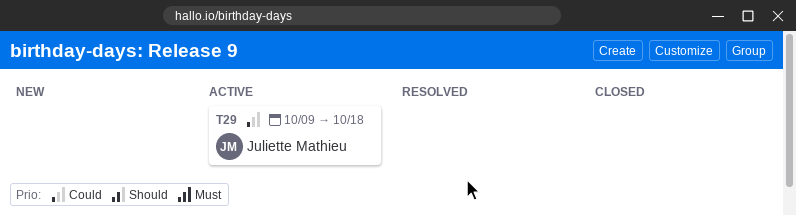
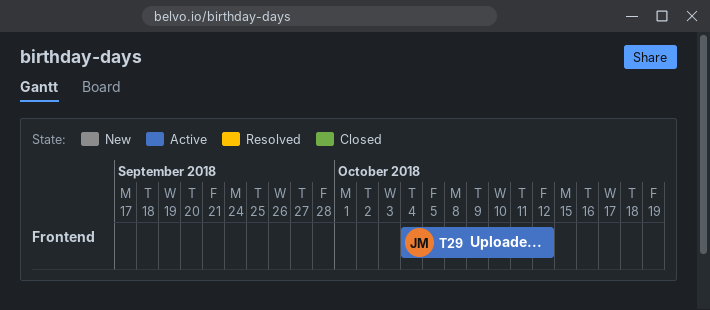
T29, start: Oct 9 -> Oct 4
T29, due: Oct 18 -> Oct 12

